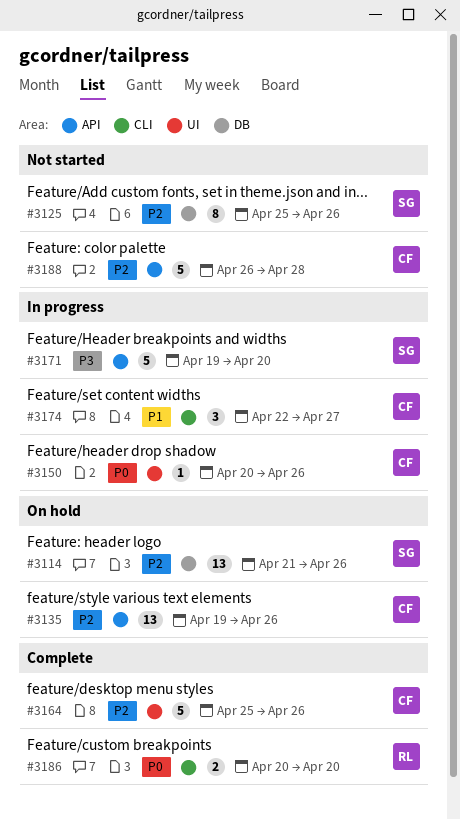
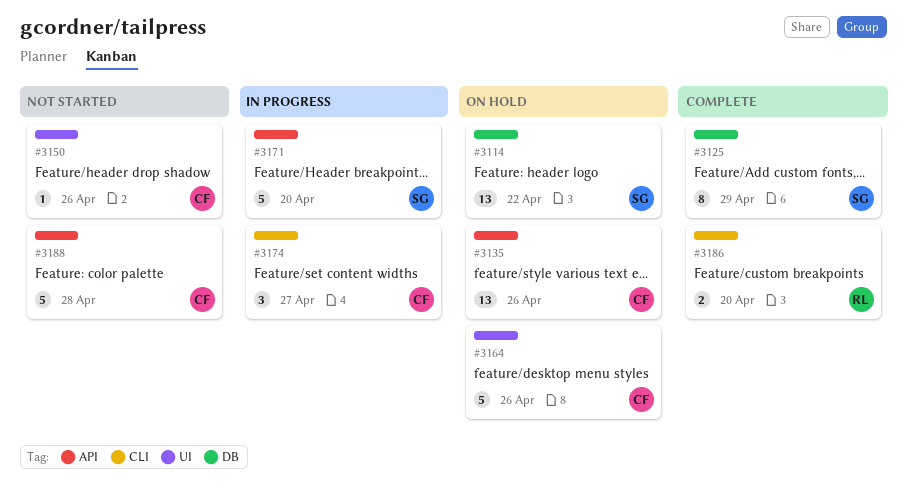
#3114, due: Apr 26 -> Apr 22
#3125, status: Not started -> Complete
#3125, due: Apr 26 -> Apr 29
#3150, status: In progress -> Not started
#3164, status: Complete -> On hold

